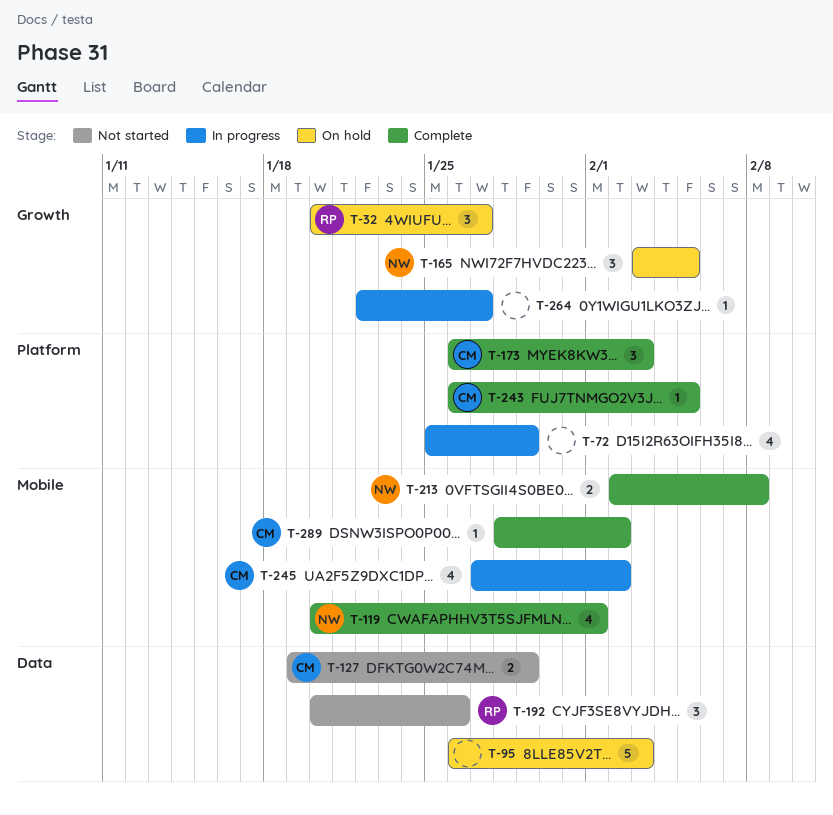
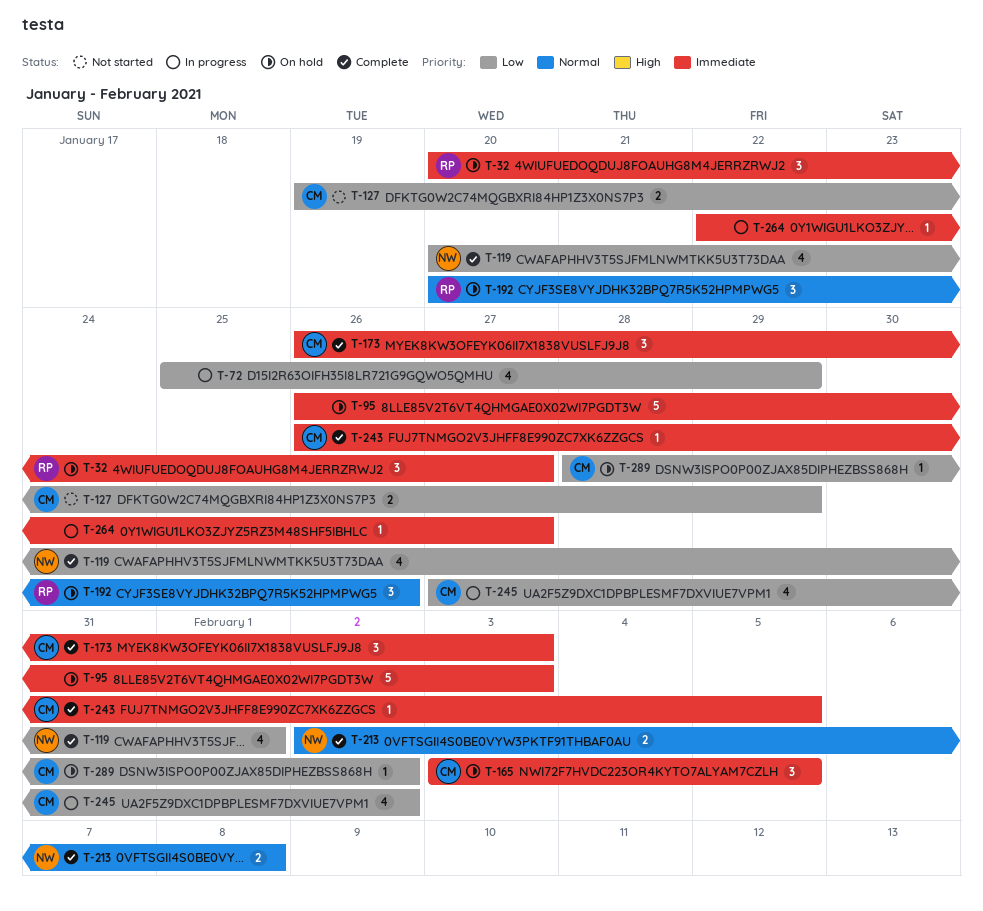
T-165, owner: NW -> CM
T-192, status: Not started -> On hold
T-289, status: Complete -> On hold

